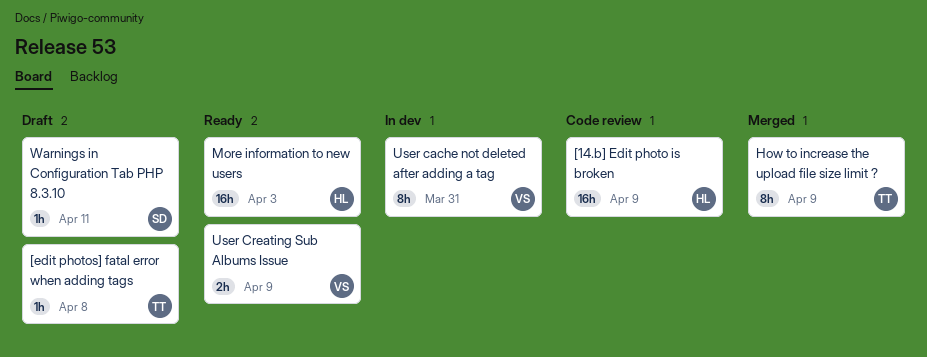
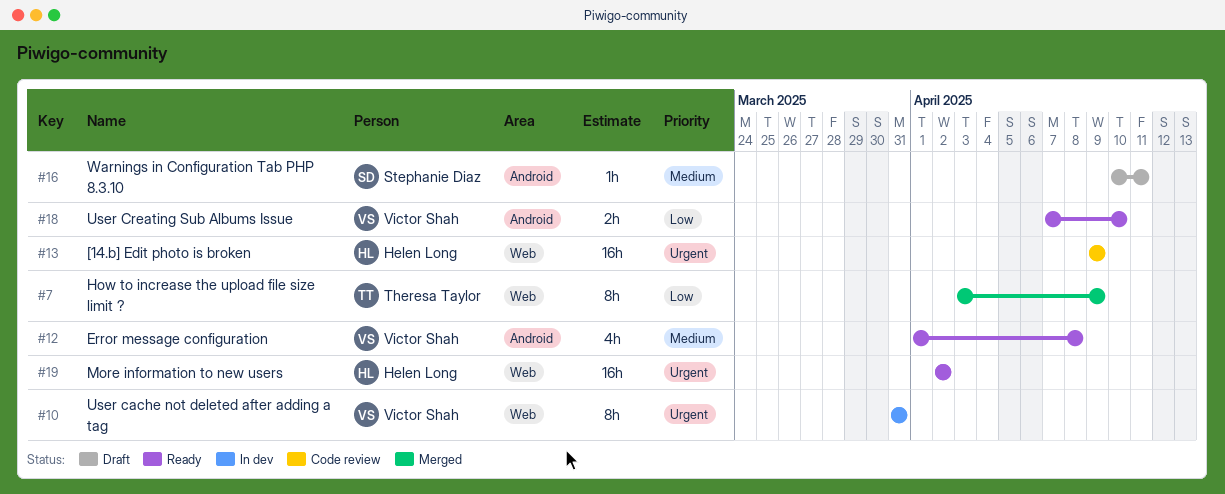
[edit photos] fatal error when adding tags: present -> none
Error message configuration: none -> present
More information to new users, due: Apr 3 -> Apr 2
User Creating Sub Albums Issue, due: Apr 9 -> Apr 10

